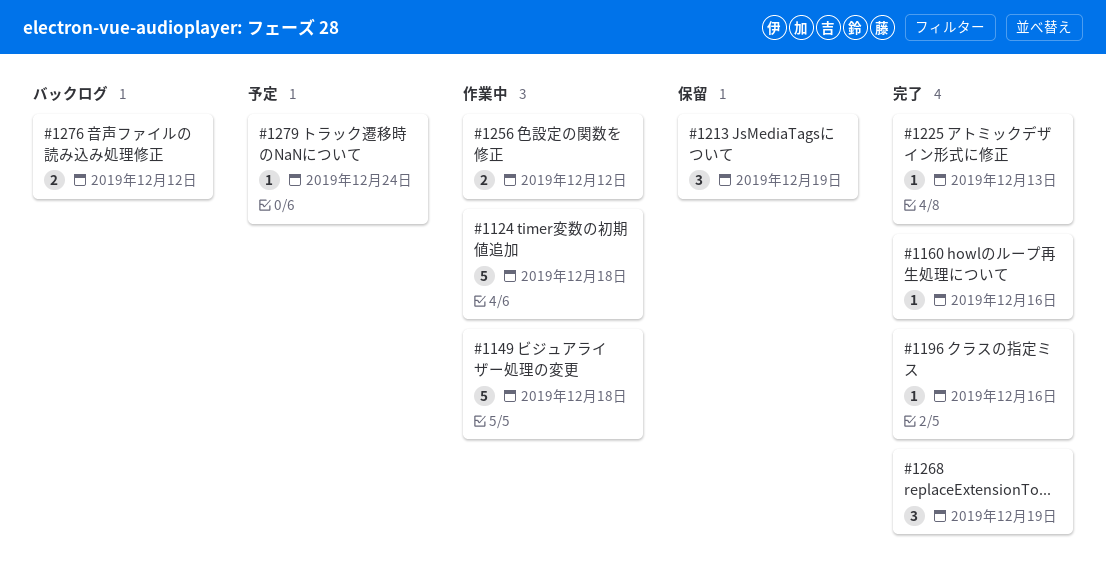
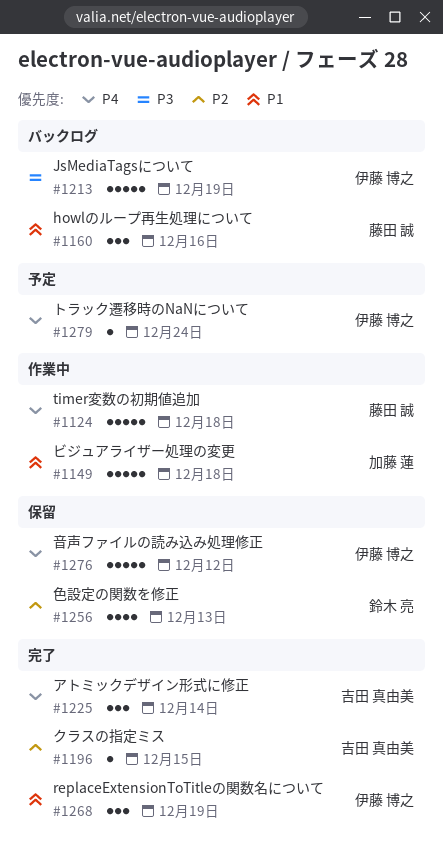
#1160, status: 完了 -> バックログ
#1160, estimate: 1 -> 3
#1196, due: Dec 16 -> Dec 15
#1213, status: 保留 -> バックログ
#1213, estimate: 3 -> 5
#1225, estimate: 1 -> 3
#1225, due: Dec 13 -> Dec 14
#1256, status: 作業中 -> 保留
#1256, estimate: 2 -> 4
#1256, due: Dec 12 -> Dec 13
#1276, status: バックログ -> 保留
#1276, estimate: 2 -> 5

